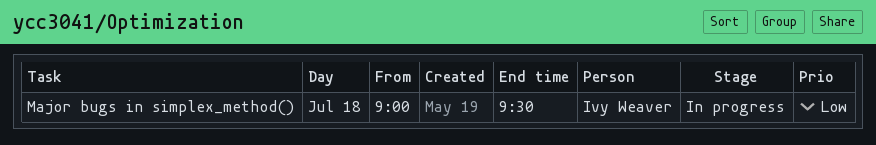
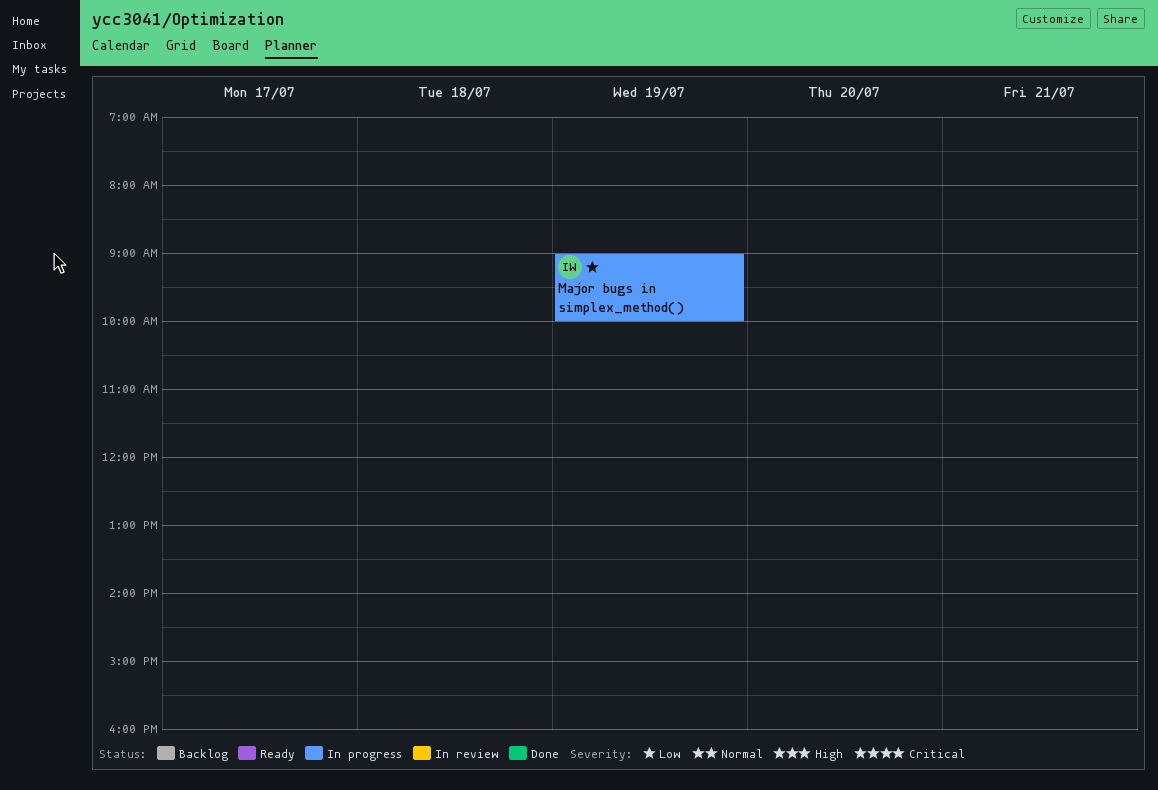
Major bugs in simplex_method(), day: Jul 18 -> Jul 19
Major bugs in simplex_method(), ends: 09:30 -> 10:00

